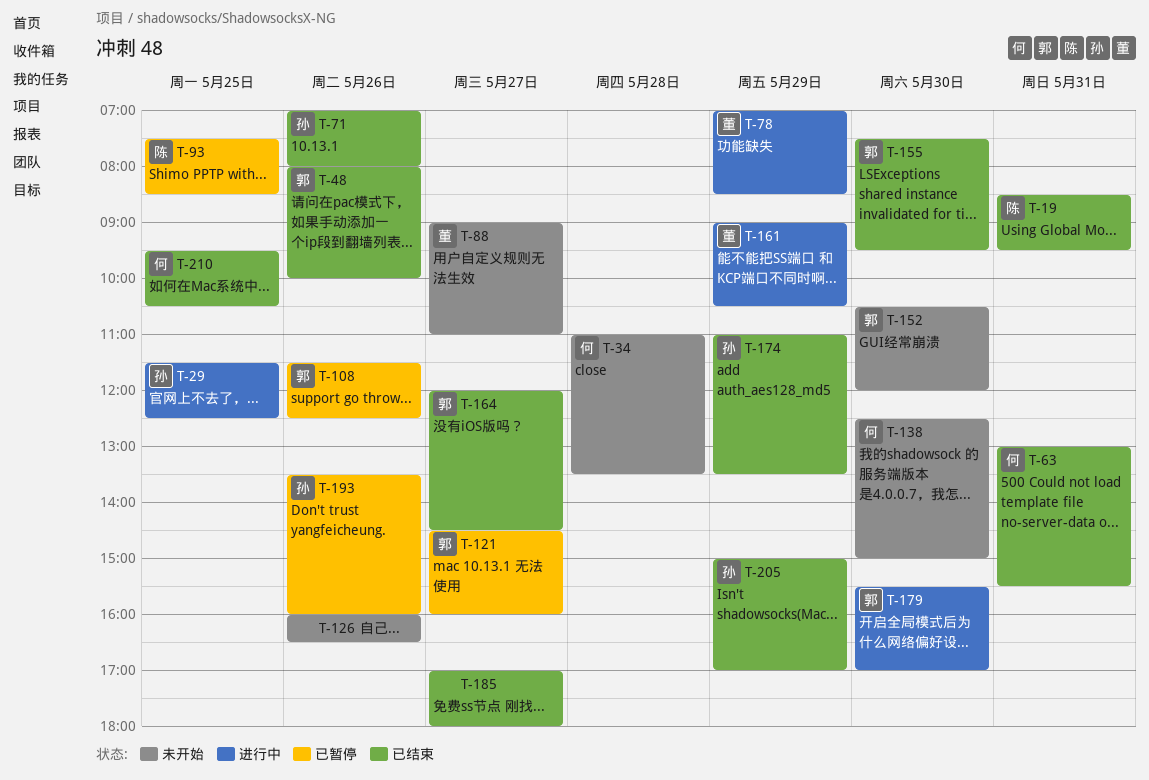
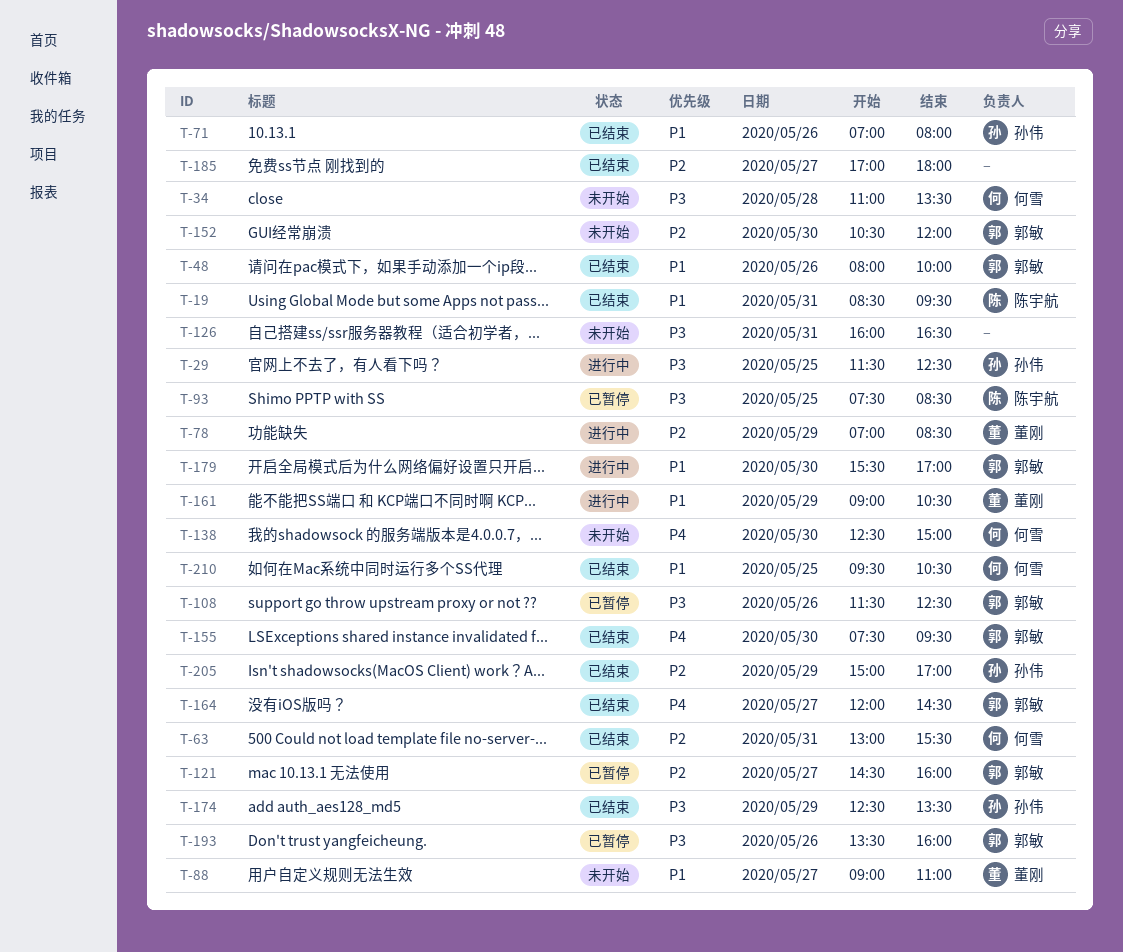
T-126, day: May 26 -> May 31
T-174, begins: 11:00 -> 12:30
T-193, owner: 孙伟 -> 郭敏

